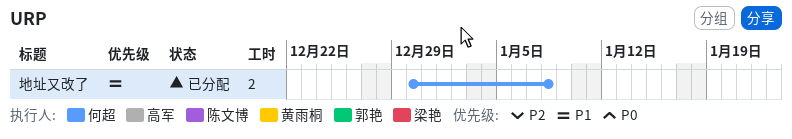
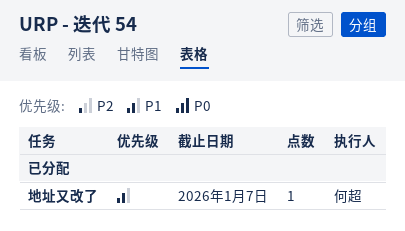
地址又改了, estimate: 2 -> 1
地址又改了, due: Jan 8 -> Jan 7

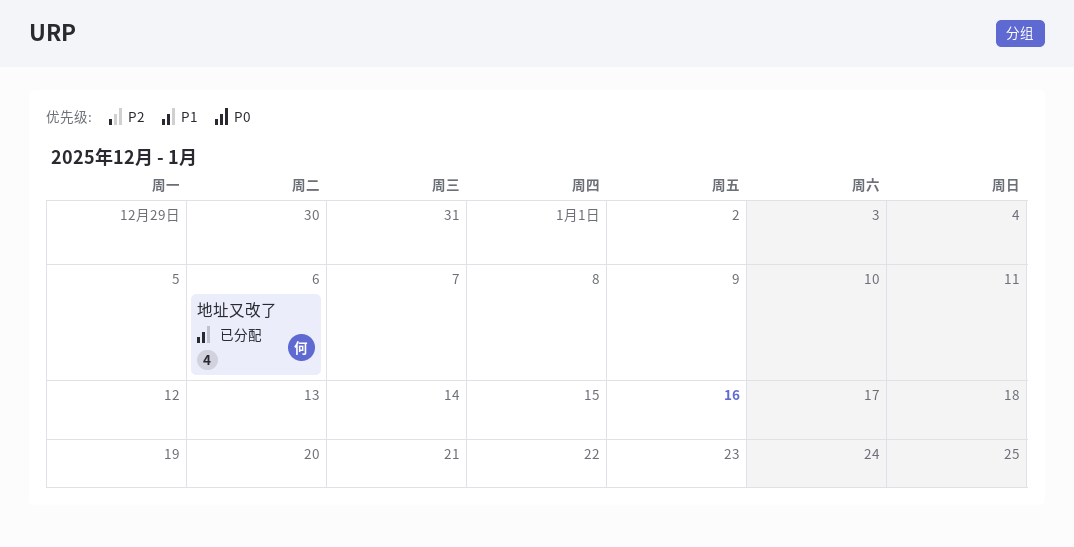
地址又改了, estimate: 1 -> 4
地址又改了, due: Jan 7 -> Jan 6

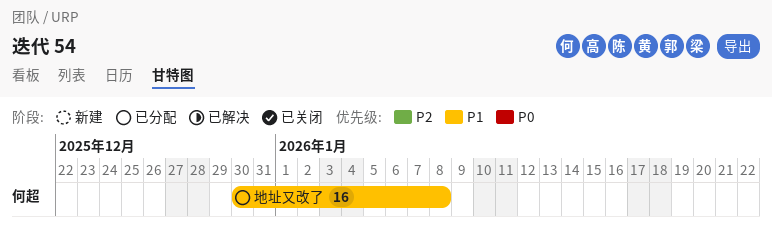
地址又改了, estimate: 4 -> 16
地址又改了, due: Jan 6 -> Jan 8

